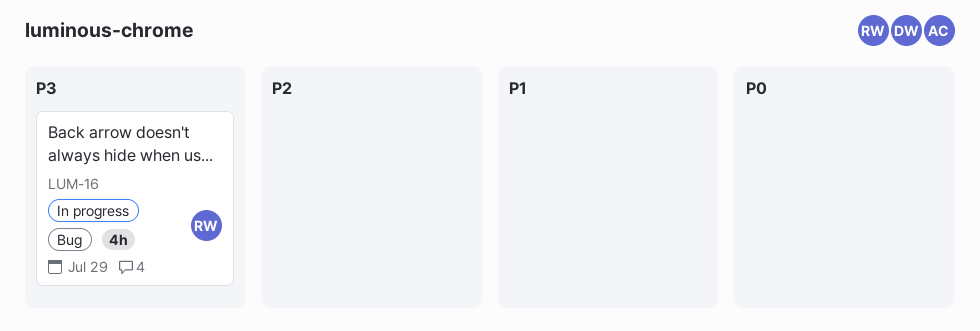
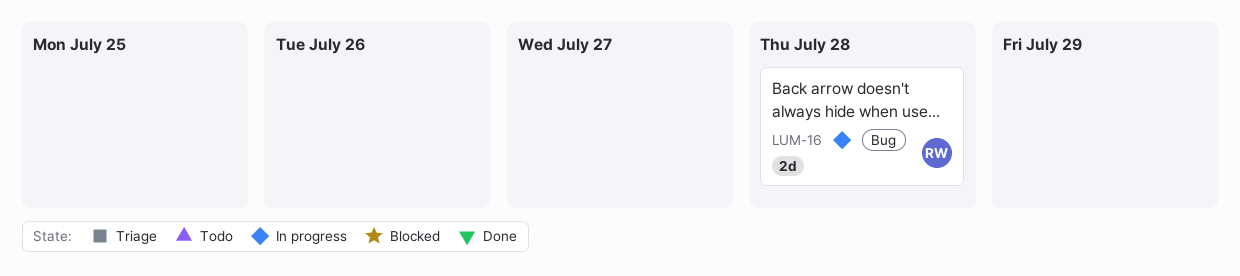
LUM-16, estimate: 4h -> 2d
LUM-16, due: Jul 29 -> Jul 28

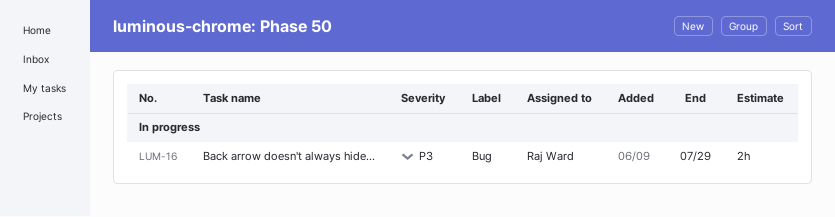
LUM-16, estimate: 2d -> 2h
LUM-16, due: Jul 28 -> Jul 29

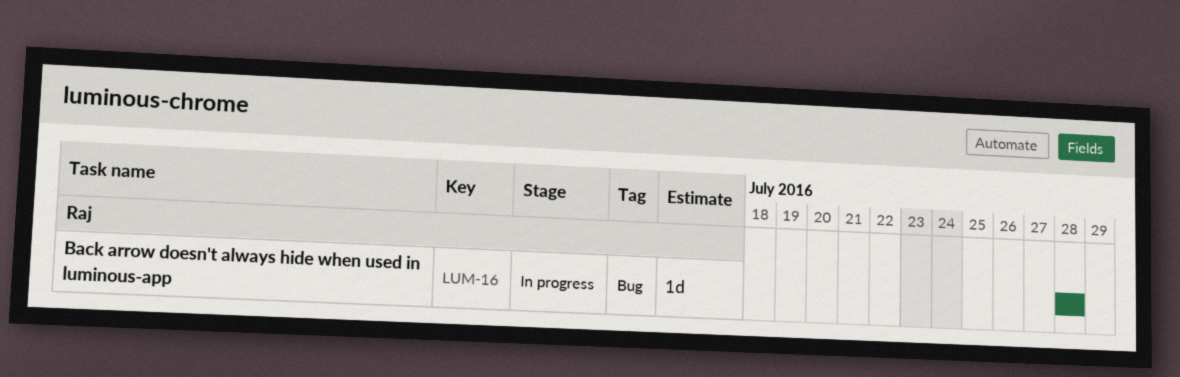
LUM-16, estimate: 2h -> 1d
LUM-16, due: Jul 29 -> Jul 28

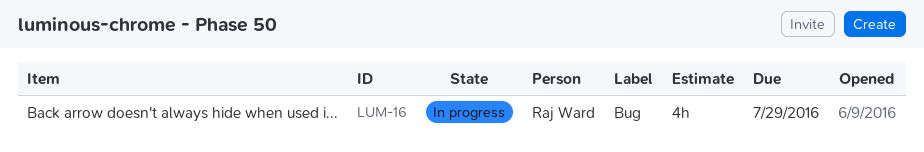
LUM-16, estimate: 1d -> 4h
LUM-16, due: Jul 28 -> Jul 29

